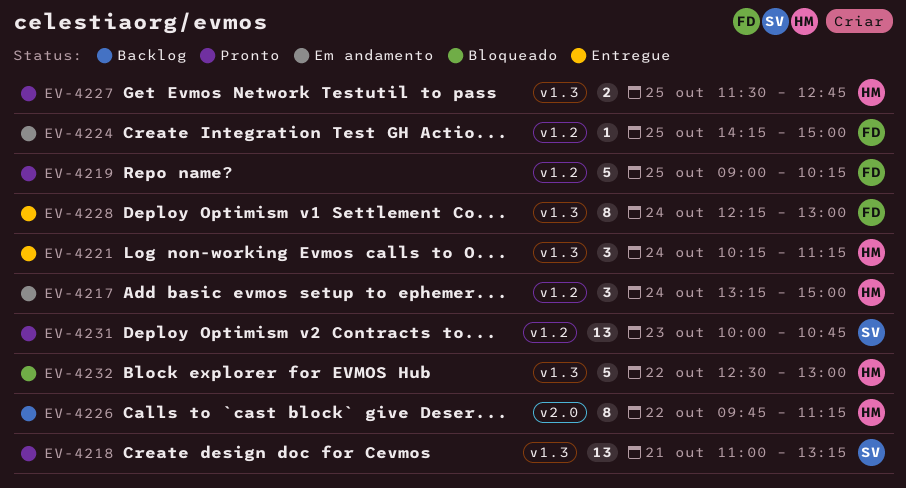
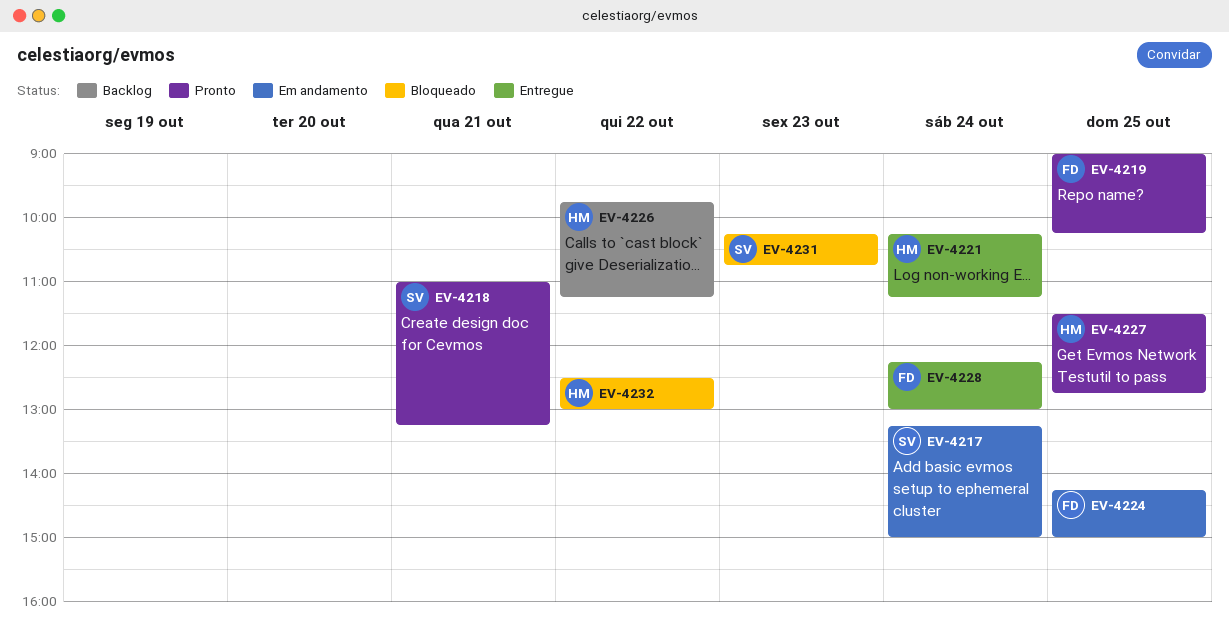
EV-4217, owner: HM -> SV
EV-4231, status: Pronto -> Bloqueado
EV-4231, begins: 10:00 -> 10:15

